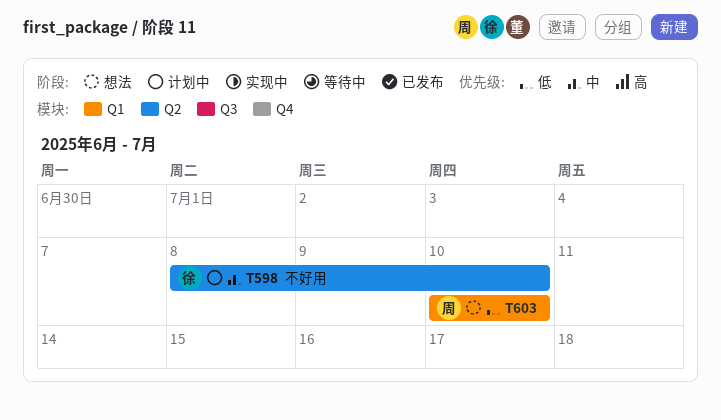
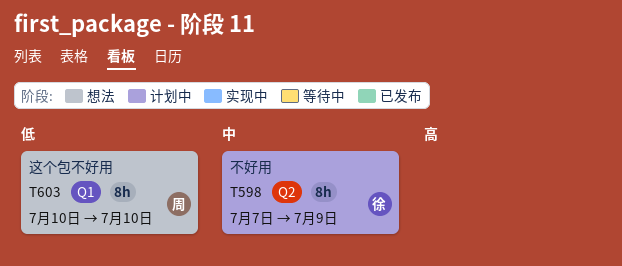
T598, start: Jul 8 -> Jul 7
T598, due: Jul 10 -> Jul 9

